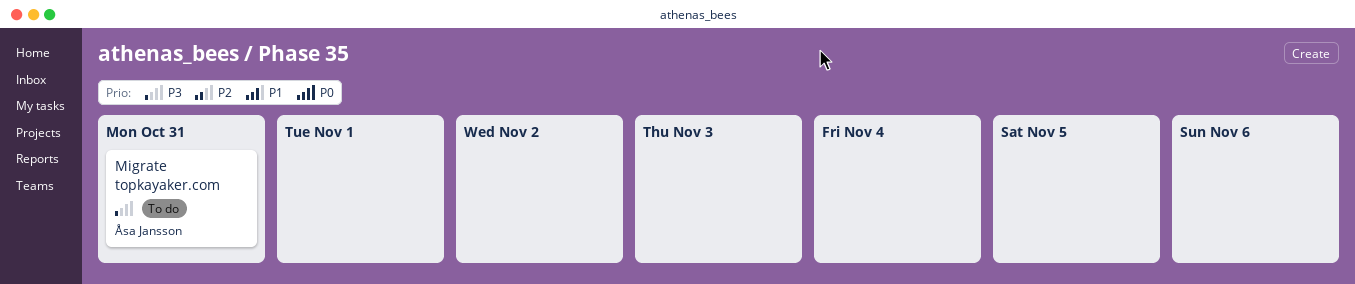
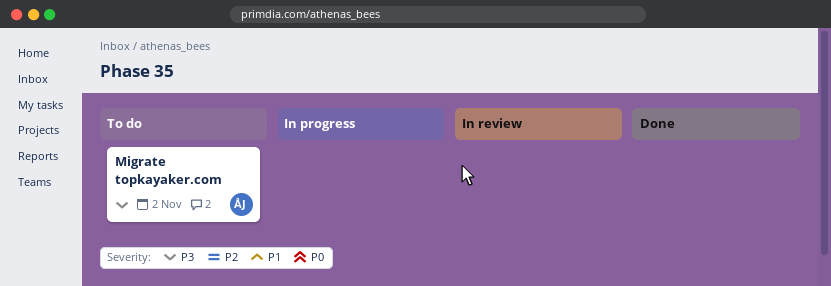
Migrate topkayaker.com, due: Oct 31 -> Nov 2

